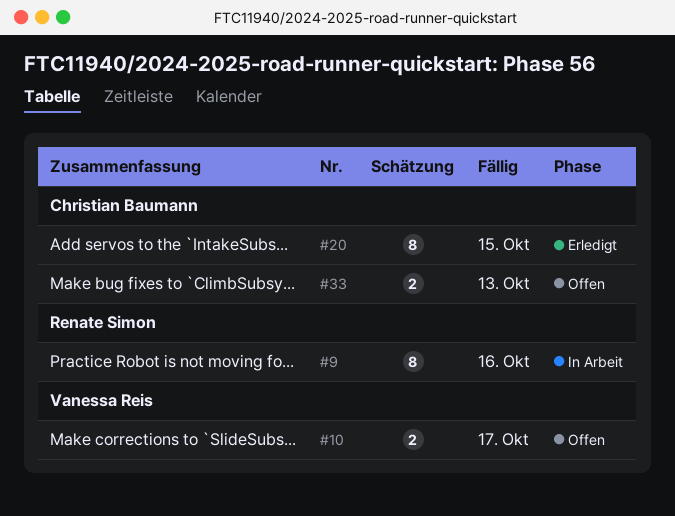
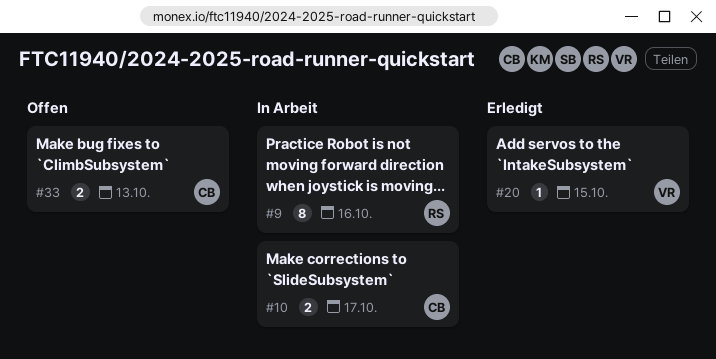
#10, status: Offen -> In Arbeit
#10, owner: Vanessa Reis -> Christian Baumann
#20, owner: Christian Baumann -> Vanessa Reis
#20, estimate: 8 -> 1

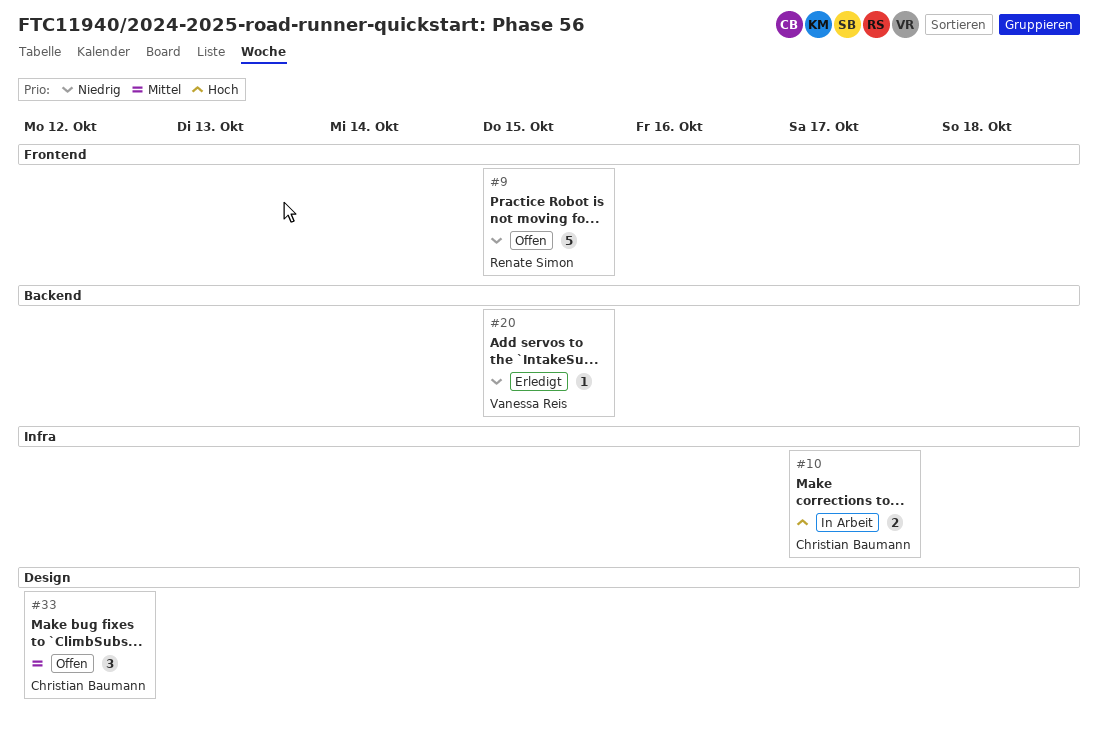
#9, status: In Arbeit -> Offen
#9, estimate: 8 -> 5
#9, due: Oct 16 -> Oct 15
#33, estimate: 2 -> 3
#33, due: Oct 13 -> Oct 12

